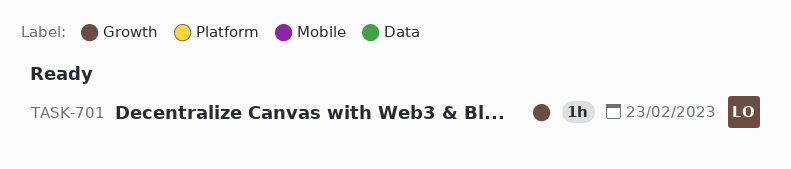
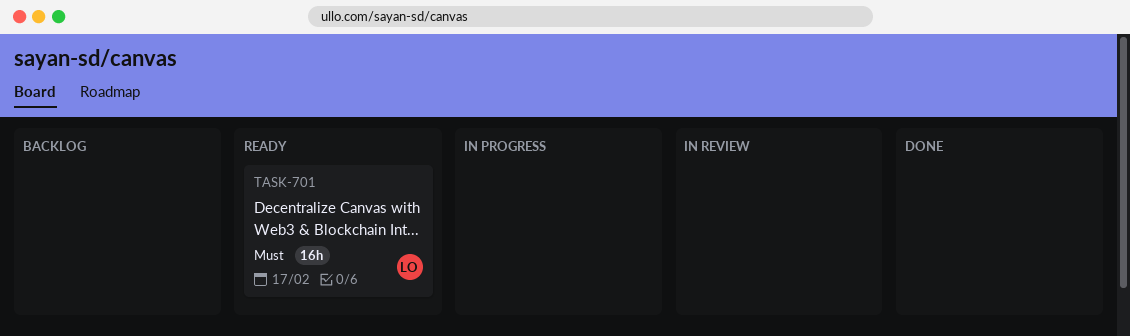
TASK-701, estimate: 1h -> 16h
TASK-701, due: Feb 23 -> Feb 17

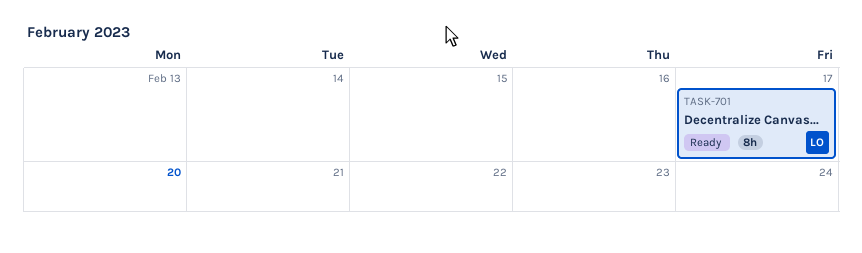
TASK-701, estimate: 16h -> 8h

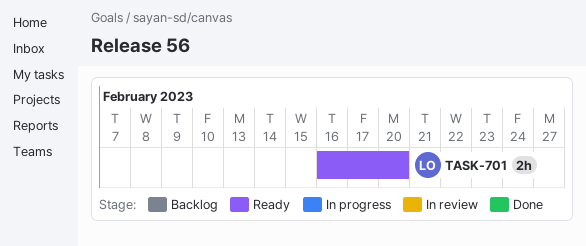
TASK-701, estimate: 8h -> 2h
TASK-701, due: Feb 17 -> Feb 20

